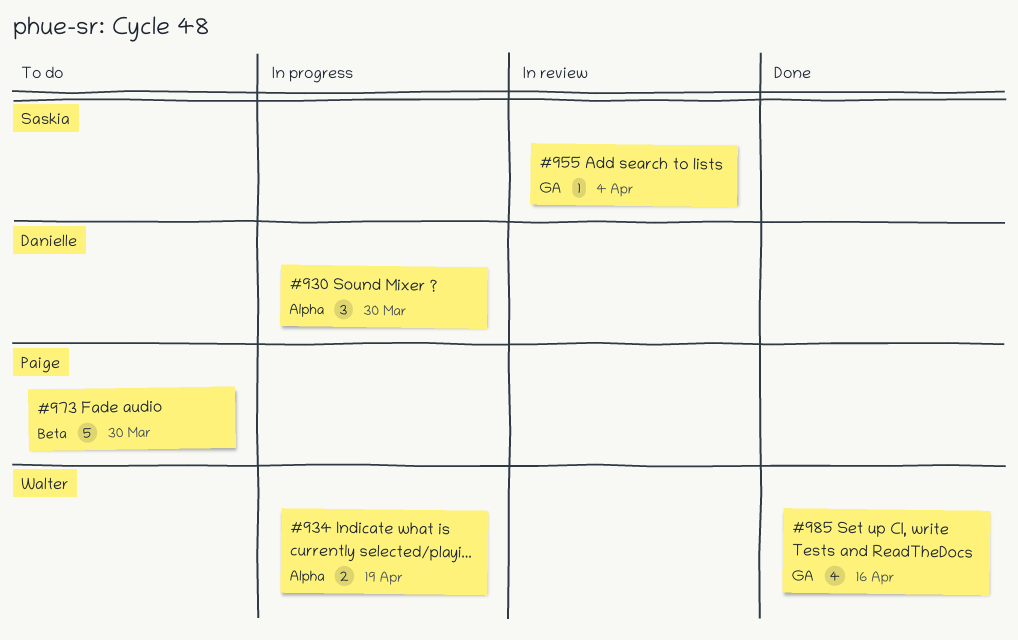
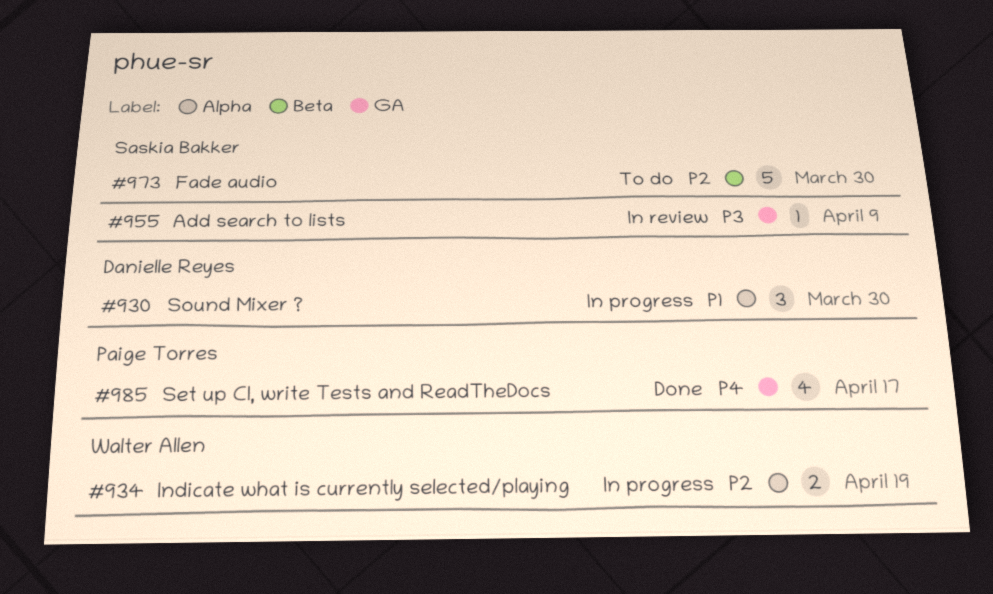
#955, due: Apr 4 -> Apr 9
#973, owner: Paige Torres -> Saskia Bakker
#985, owner: Walter Allen -> Paige Torres
#985, due: Apr 16 -> Apr 17

